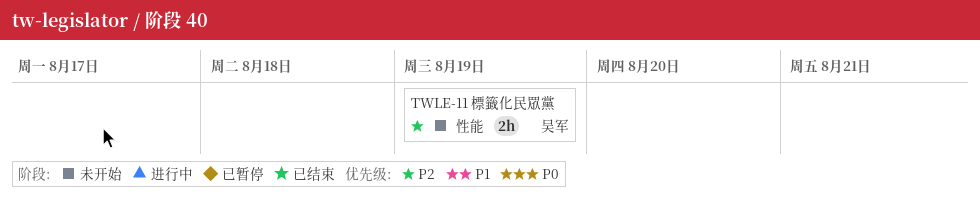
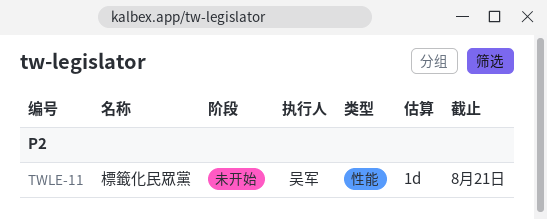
TWLE-11, estimate: 2h -> 1d
TWLE-11, due: Aug 19 -> Aug 21

